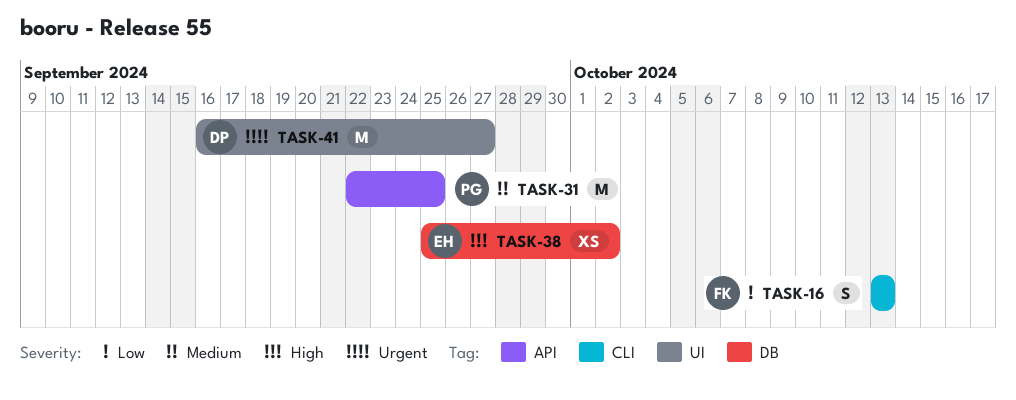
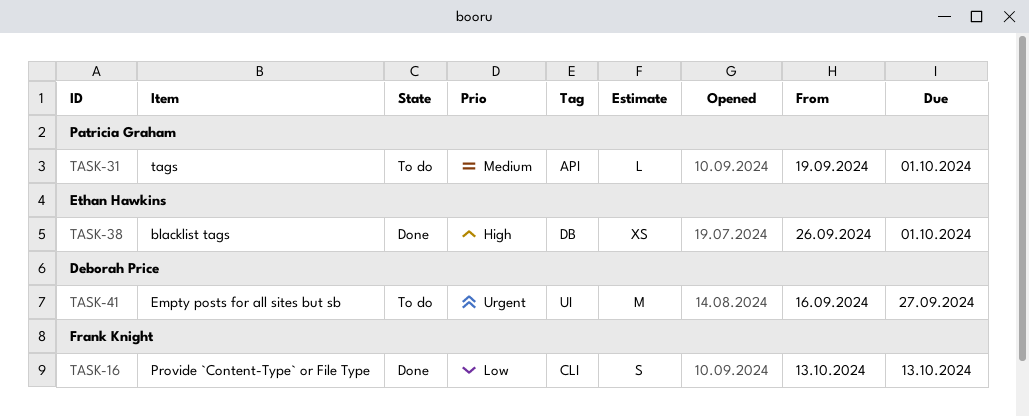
TASK-31, estimate: M -> L
TASK-31, start: Sep 22 -> Sep 19
TASK-31, due: Sep 25 -> Oct 1
TASK-38, start: Sep 25 -> Sep 26
TASK-38, due: Oct 2 -> Oct 1

